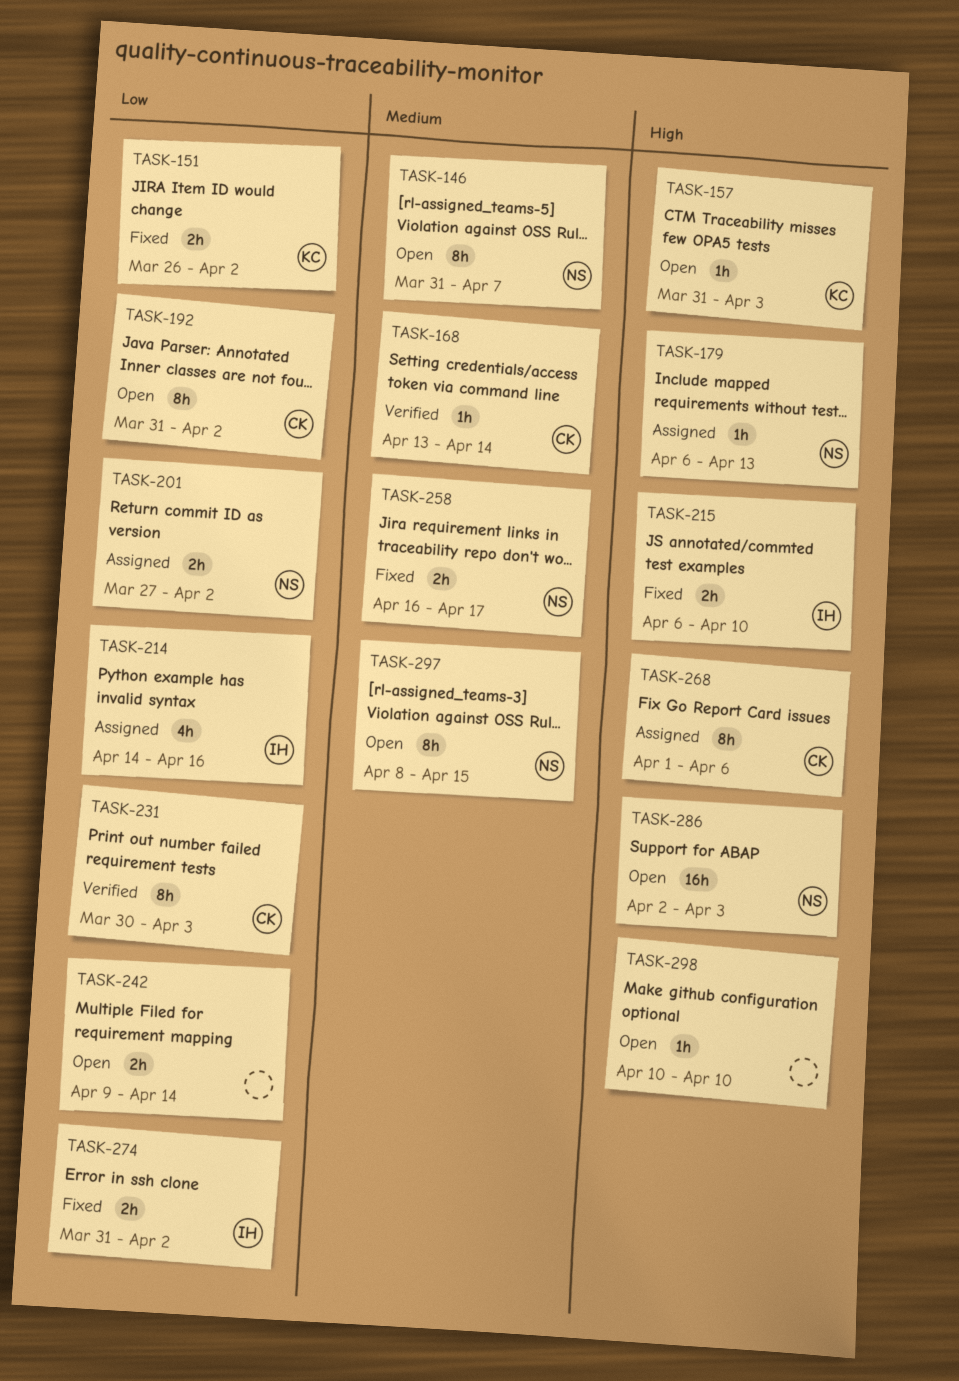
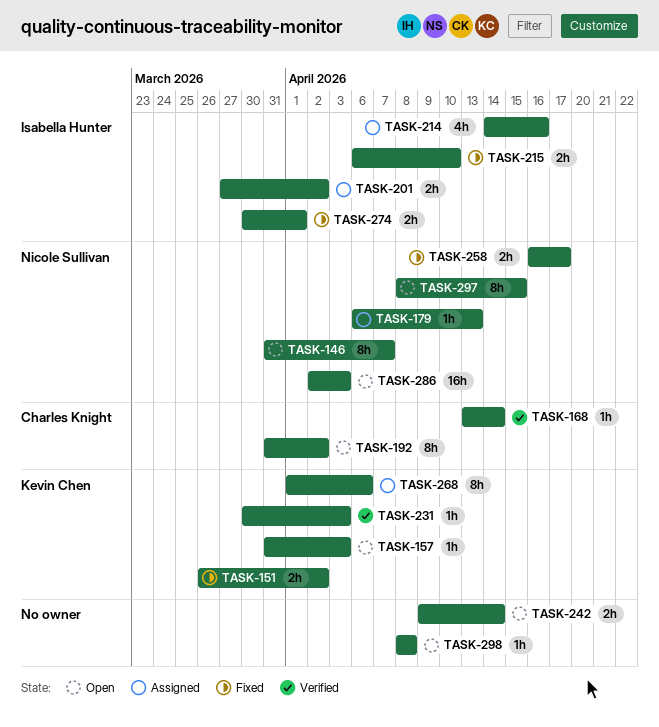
TASK-201, owner: Nicole Sullivan -> Isabella Hunter
TASK-231, owner: Charles Knight -> Kevin Chen
TASK-231, estimate: 8h -> 1h
TASK-268, owner: Charles Knight -> Kevin Chen
TASK-274, start: Mar 31 -> Mar 30
TASK-274, due: Apr 2 -> Apr 1
TASK-298, start: Apr 10 -> Apr 8
TASK-298, due: Apr 10 -> Apr 8

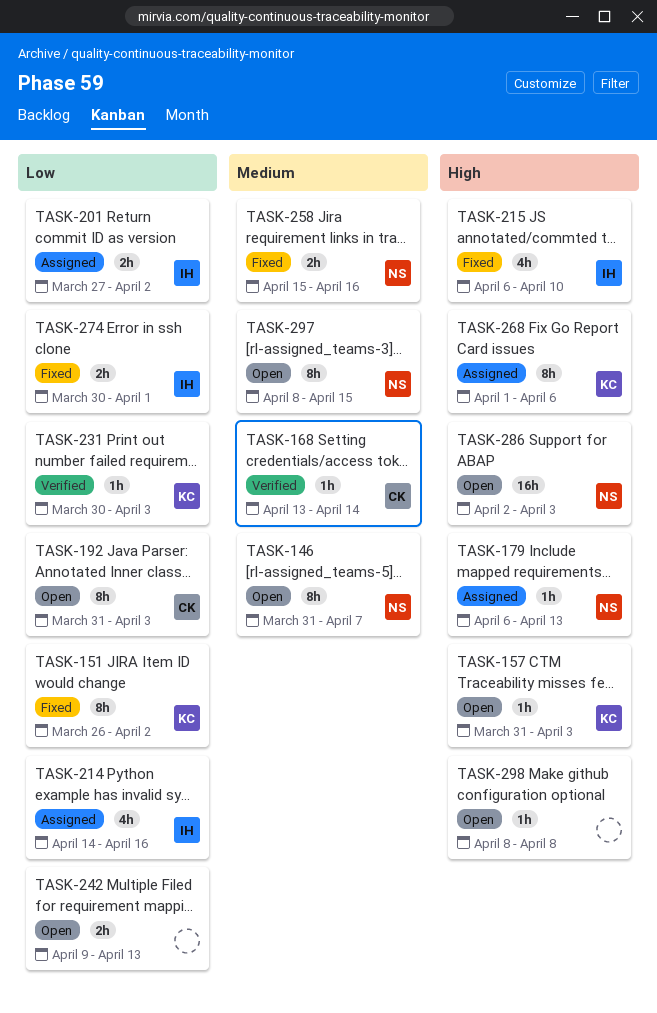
TASK-151, estimate: 2h -> 8h
TASK-192, due: Apr 2 -> Apr 3
TASK-215, estimate: 2h -> 4h
TASK-242, due: Apr 14 -> Apr 13
TASK-258, start: Apr 16 -> Apr 15
TASK-258, due: Apr 17 -> Apr 16

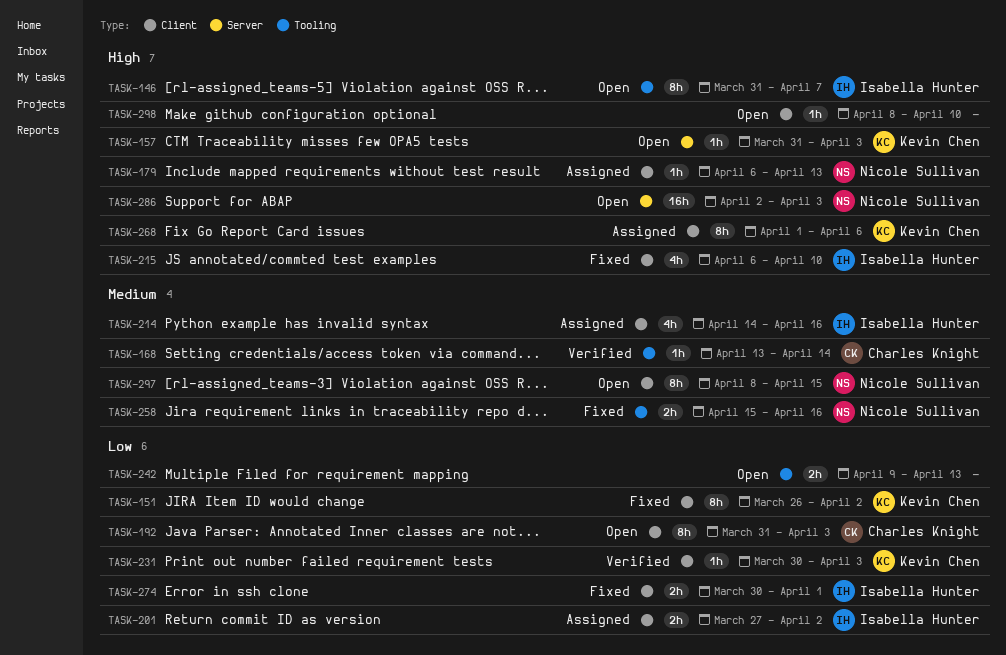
TASK-146, owner: Nicole Sullivan -> Isabella Hunter
TASK-146, priority: Medium -> High
TASK-214, priority: Low -> Medium
TASK-298, due: Apr 8 -> Apr 10

